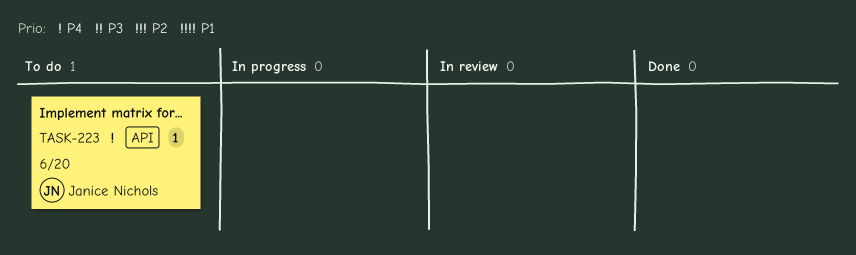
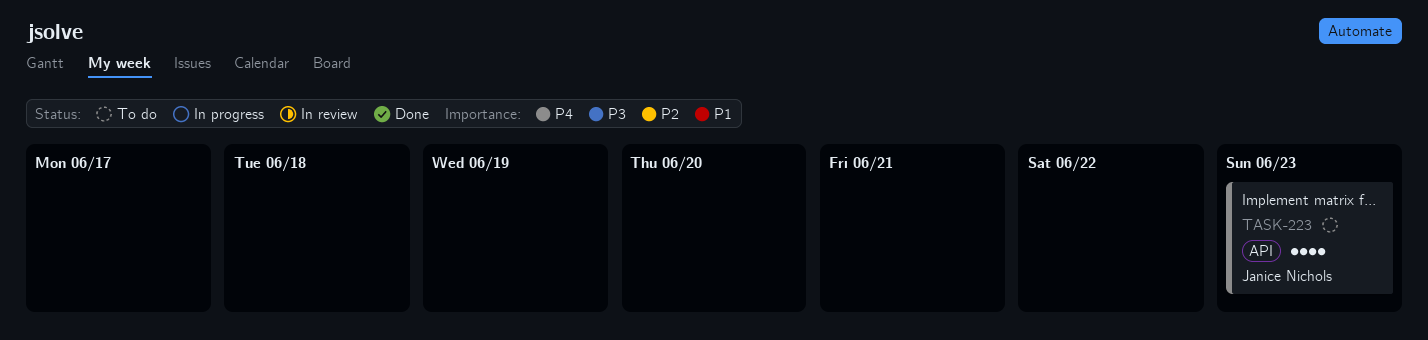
TASK-223, estimate: 1 -> 4
TASK-223, due: Jun 20 -> Jun 23

